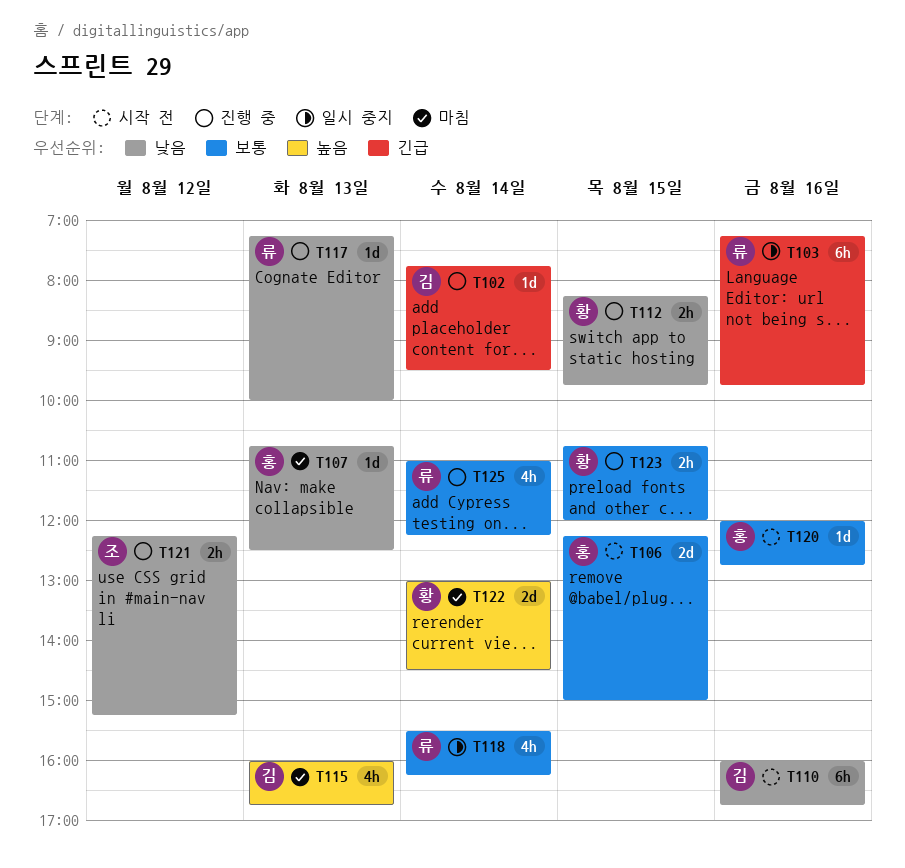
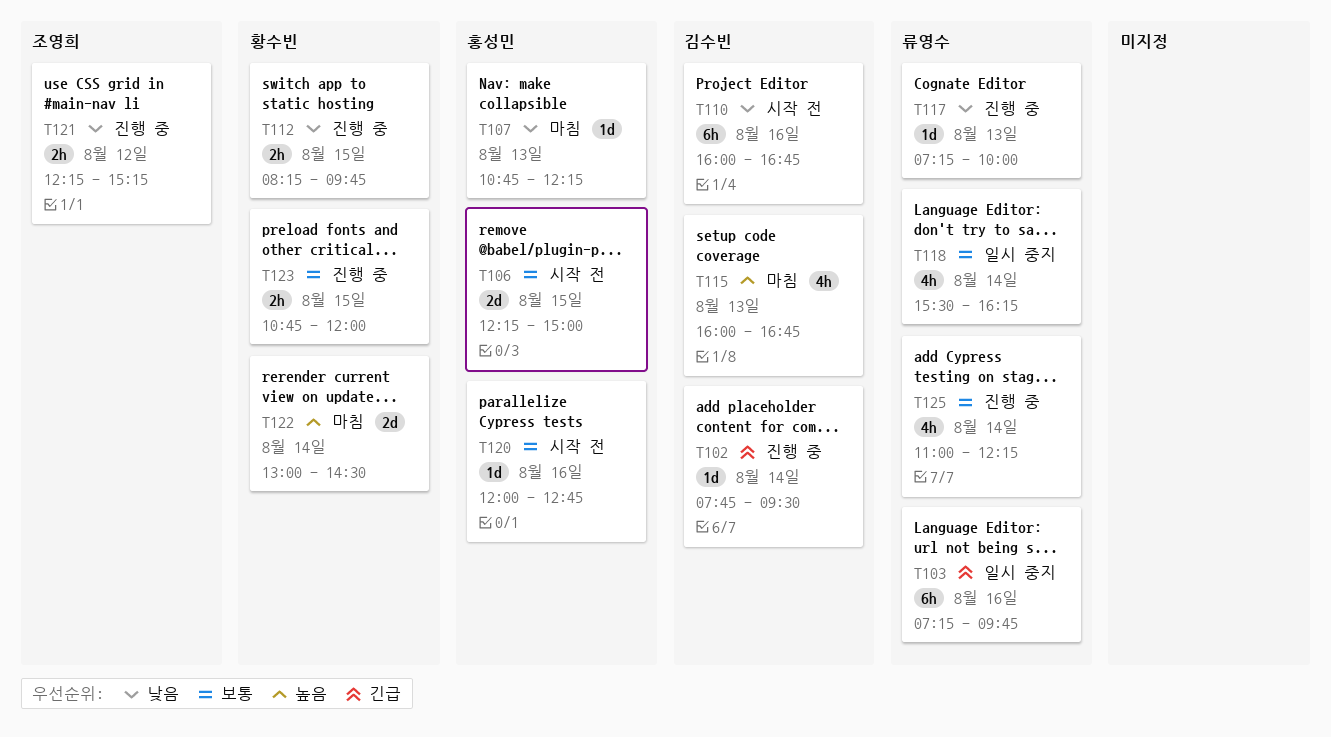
T107, ends: 12:30 -> 12:15

